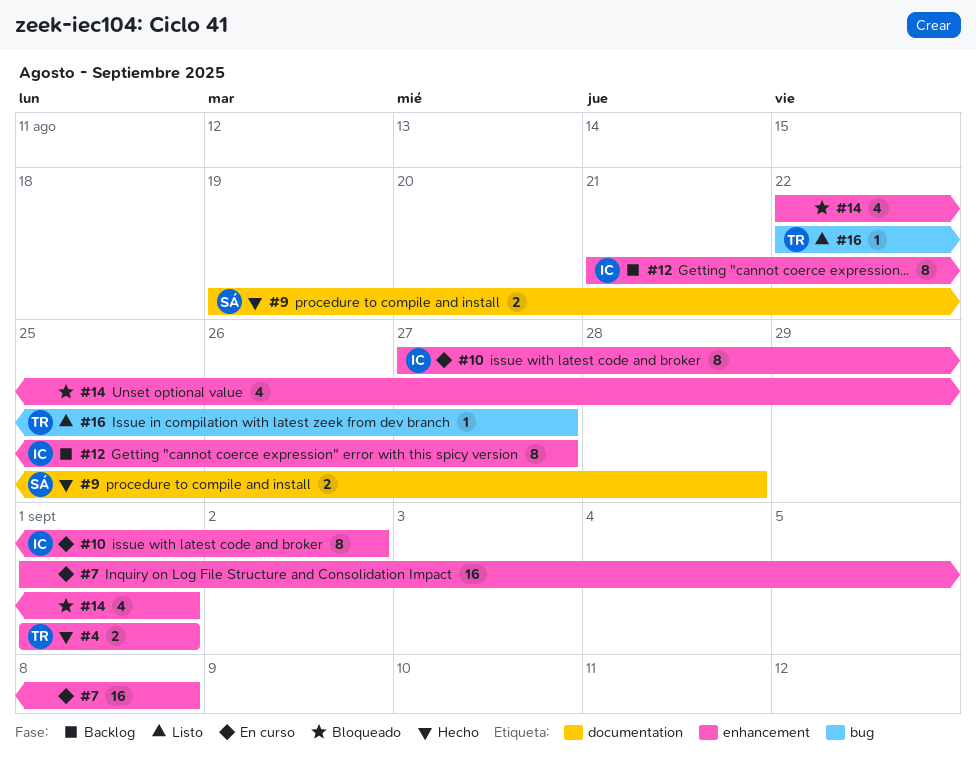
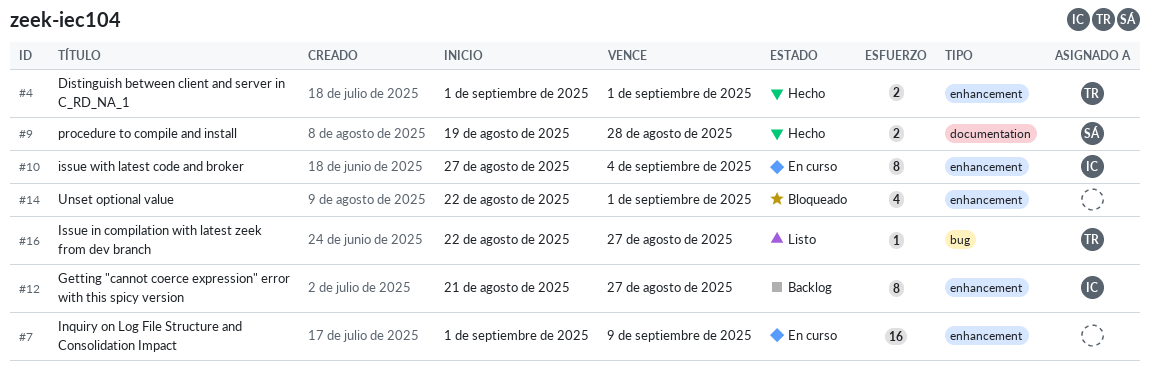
#7, due: Sep 8 -> Sep 9
#10, due: Sep 2 -> Sep 4

